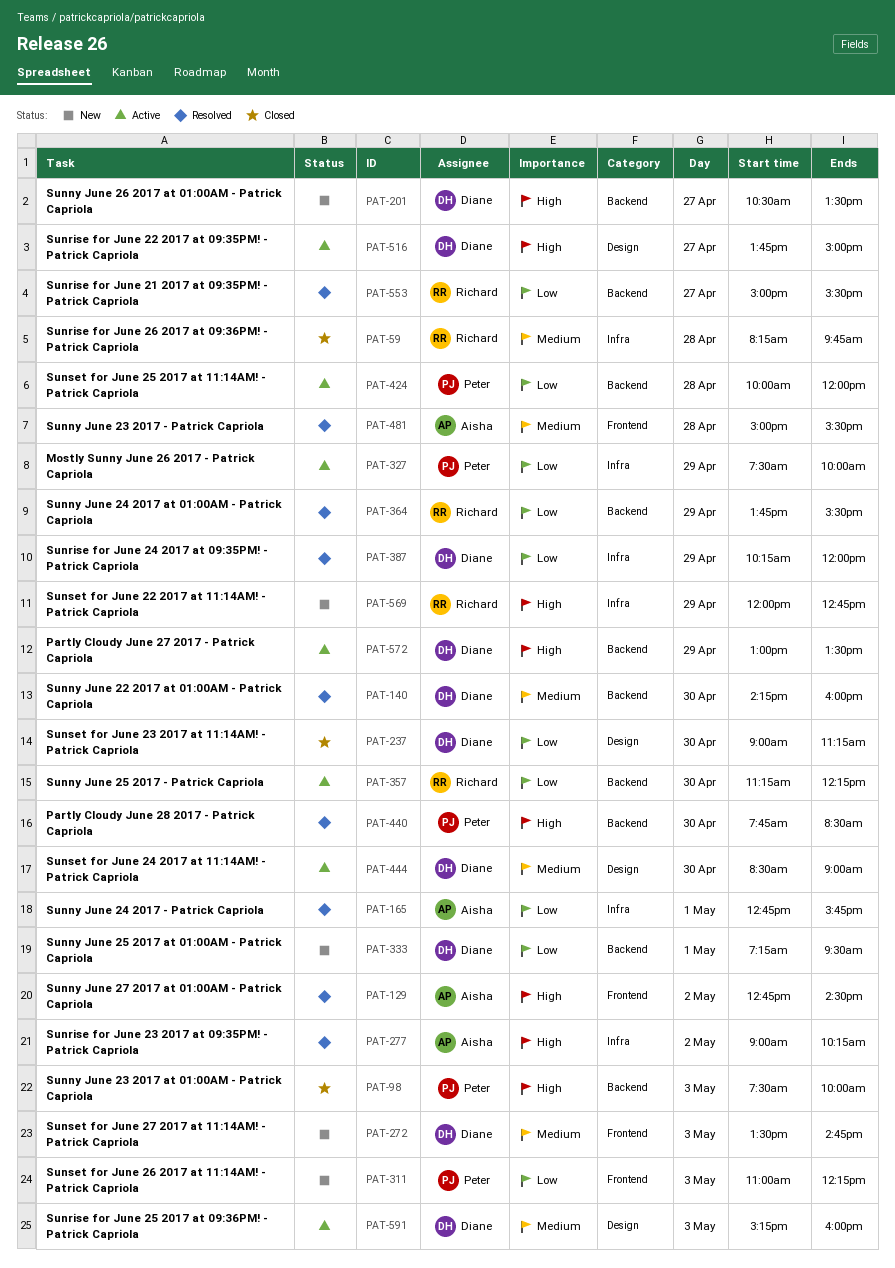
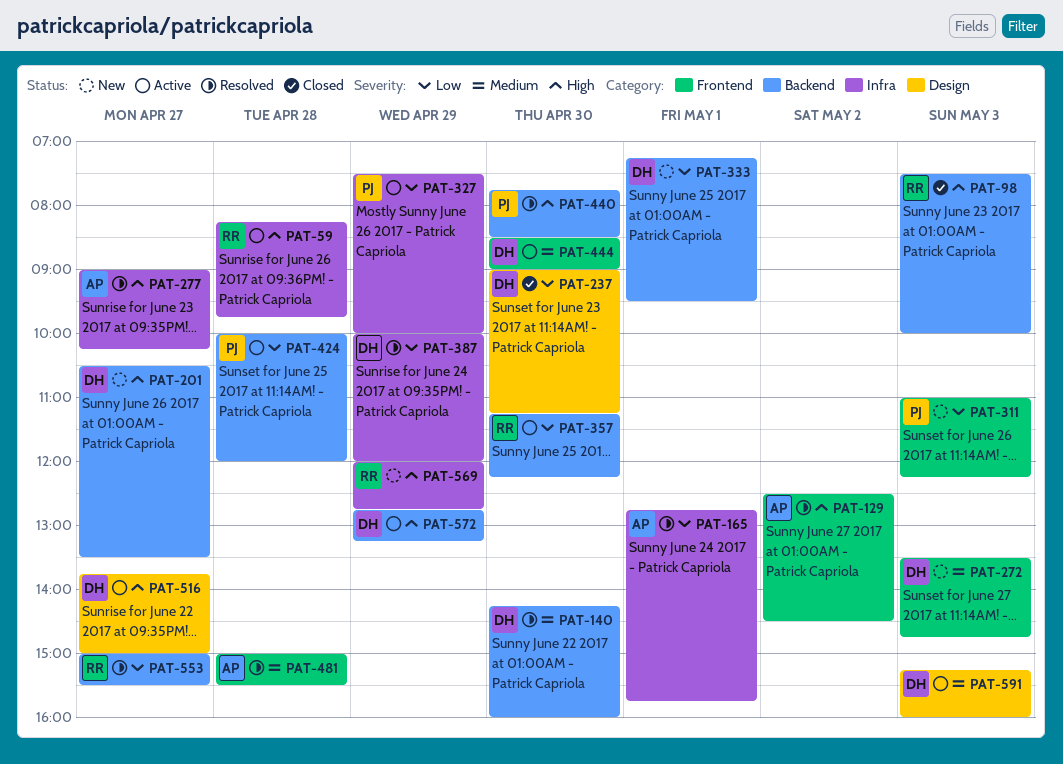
PAT-59, status: Closed -> Active
PAT-59, priority: Medium -> High
PAT-98, owner: Peter -> Richard
PAT-129, begins: 12:45 -> 12:30
PAT-277, day: May 2 -> Apr 27
PAT-364: present -> none
PAT-387, begins: 10:15 -> 10:00
PAT-444, label: Design -> Frontend
PAT-572, begins: 13:00 -> 12:45
PAT-572, ends: 13:30 -> 13:15

